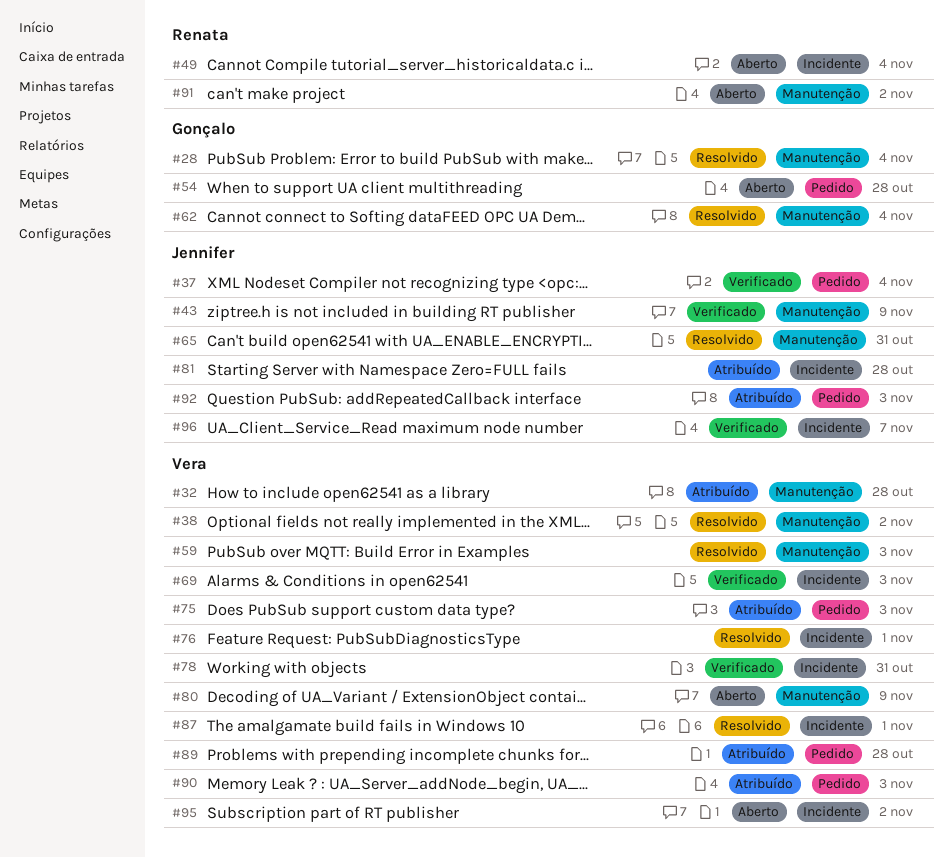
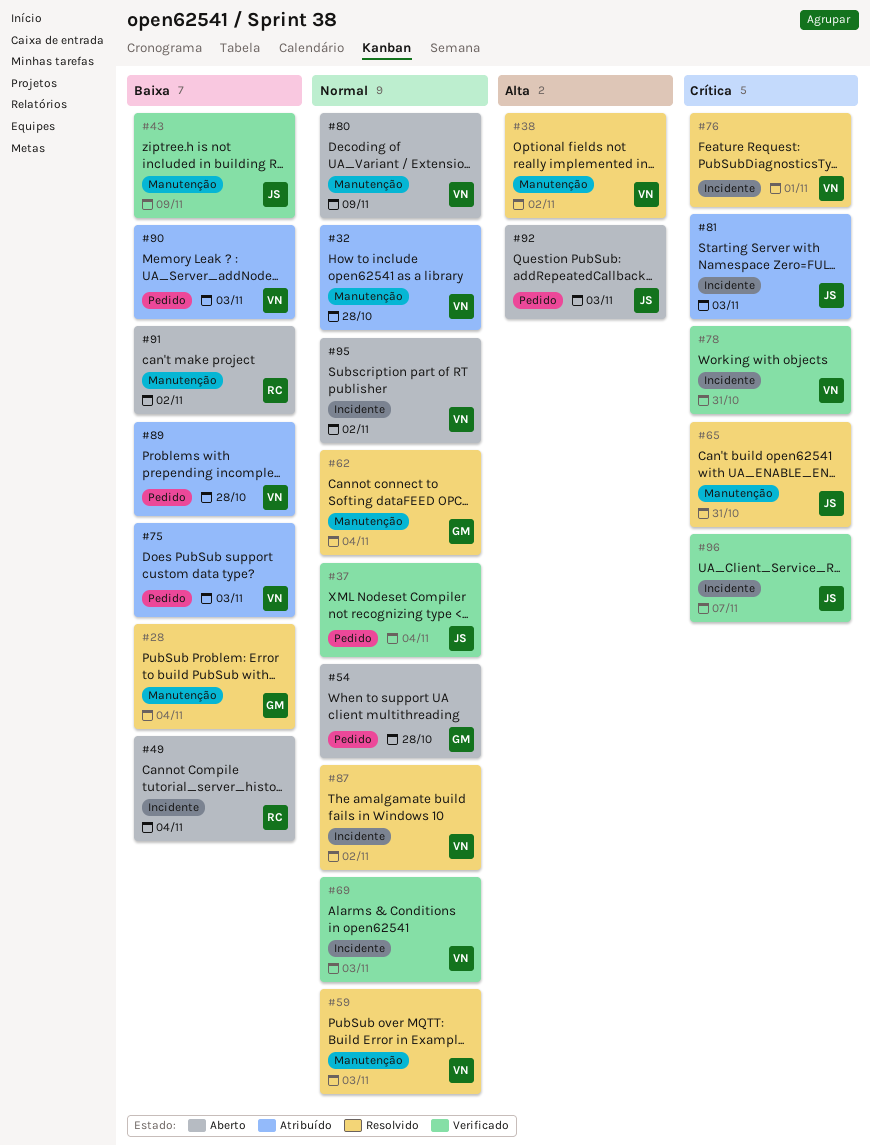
#81, due: Oct 28 -> Nov 3
#87, due: Nov 1 -> Nov 2
#92, status: Atribuído -> Aberto

